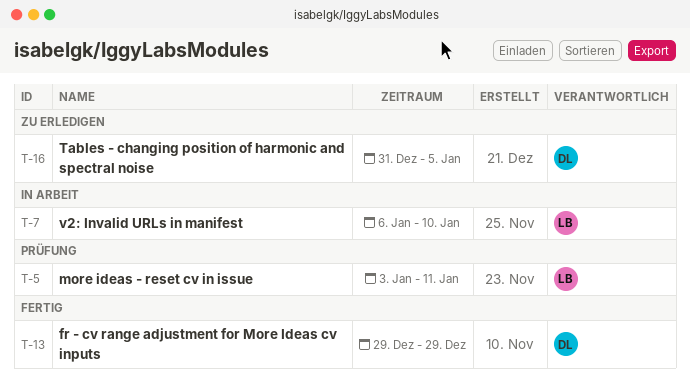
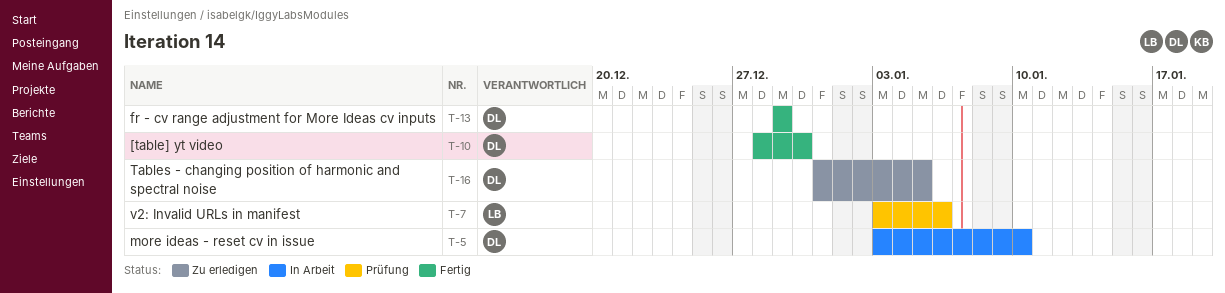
T-5, status: Prüfung -> In Arbeit
T-5, owner: LB -> DL
T-5, due: Jan 11 -> Jan 10
T-7, status: In Arbeit -> Prüfung
T-7, start: Jan 6 -> Jan 3
T-7, due: Jan 10 -> Jan 6
T-10: none -> present

